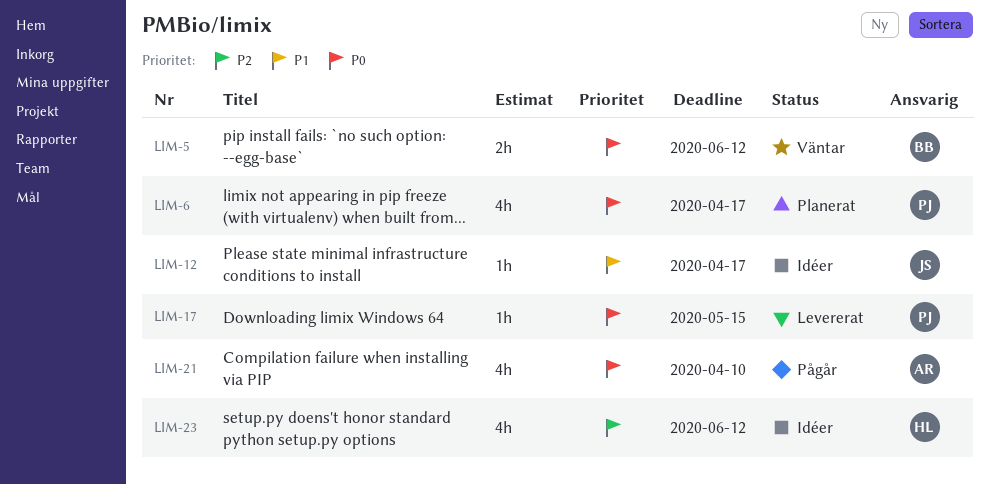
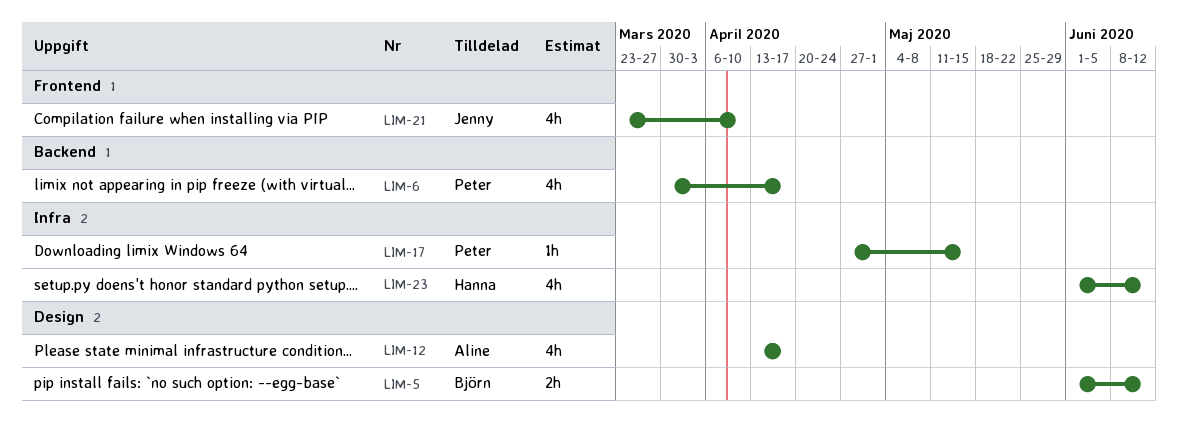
LIM-12, owner: Jenny -> Aline
LIM-12, estimate: 1h -> 4h
LIM-21, owner: Aline -> Jenny

